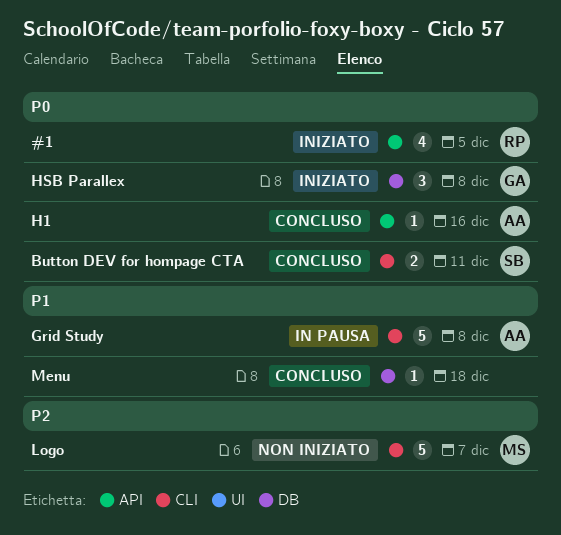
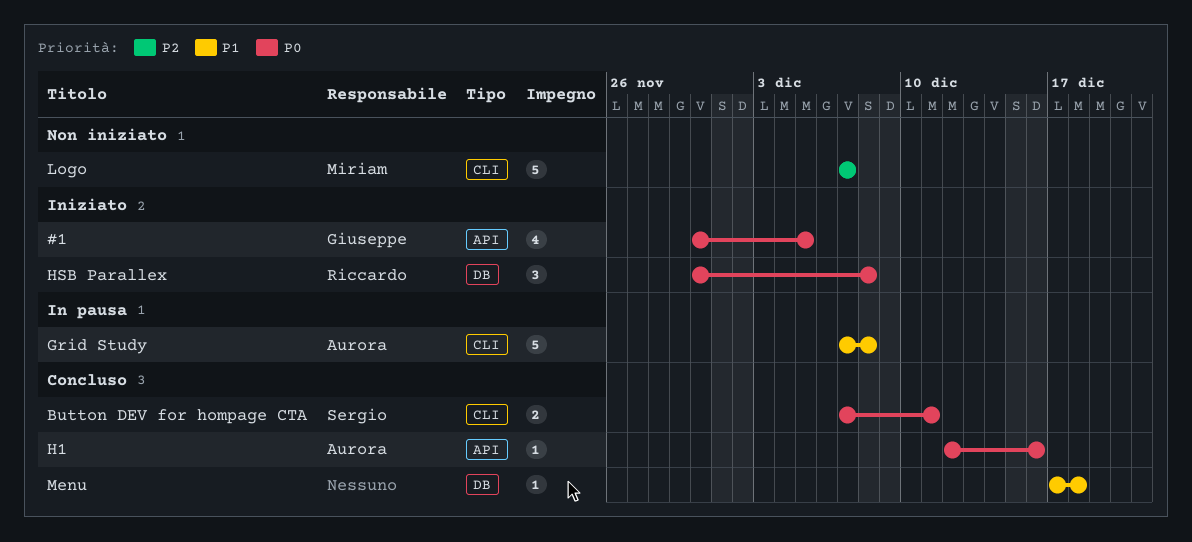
#1, owner: Riccardo -> Giuseppe
HSB Parallex, owner: Giuseppe -> Riccardo

